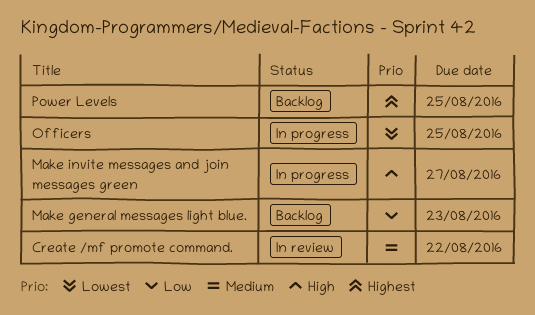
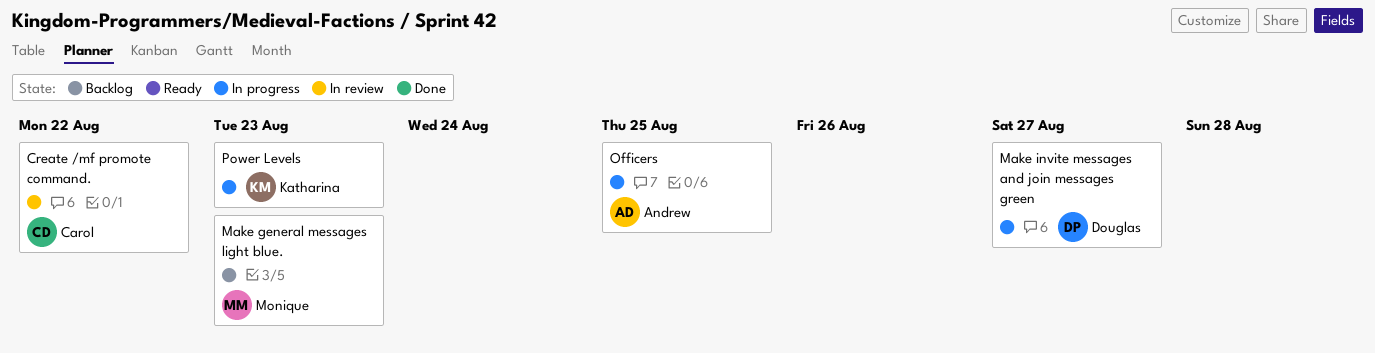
Power Levels, status: Backlog -> In progress
Power Levels, due: Aug 25 -> Aug 23

